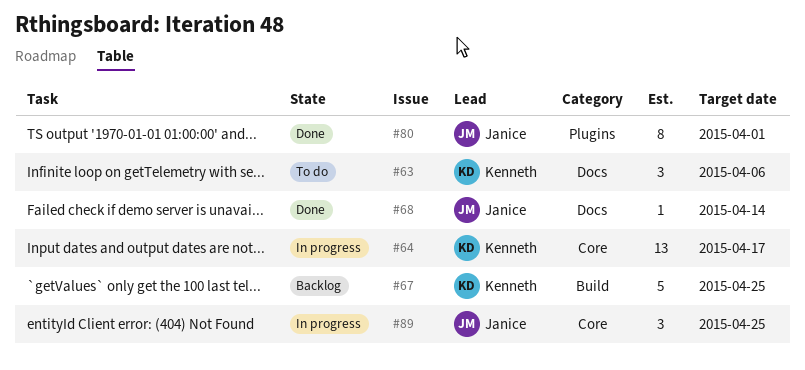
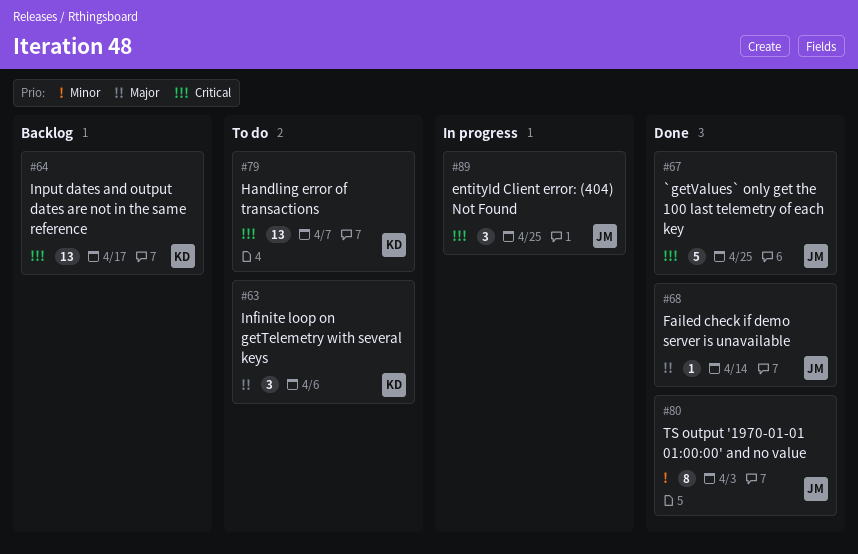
#64, status: In progress -> Backlog
#67, status: Backlog -> Done
#67, owner: Kenneth -> Janice
#79: none -> present
#80, due: Apr 1 -> Apr 3

